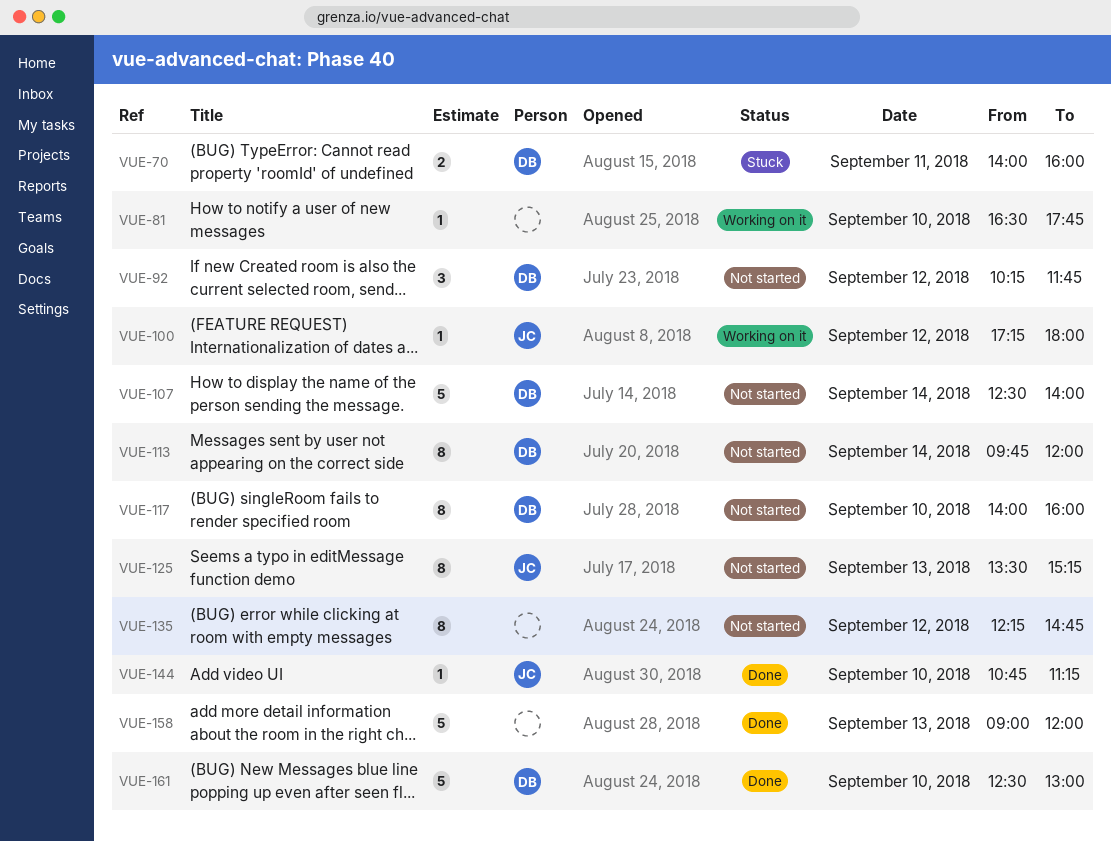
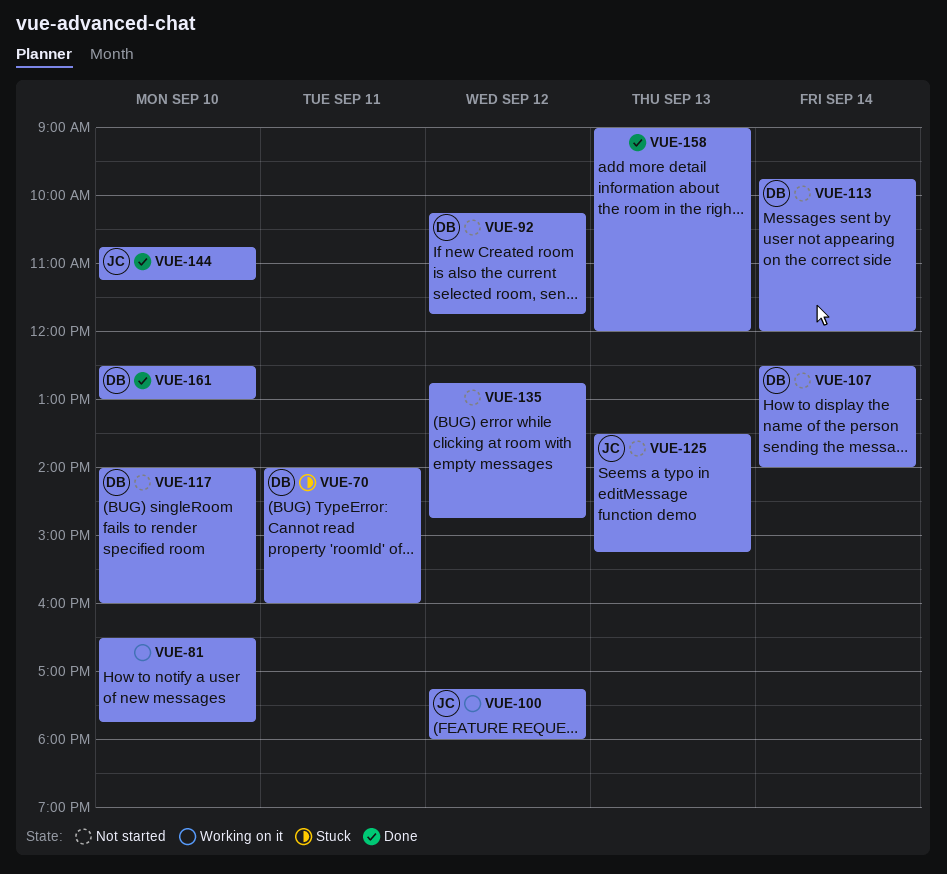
VUE-135, begins: 12:15 -> 12:45

